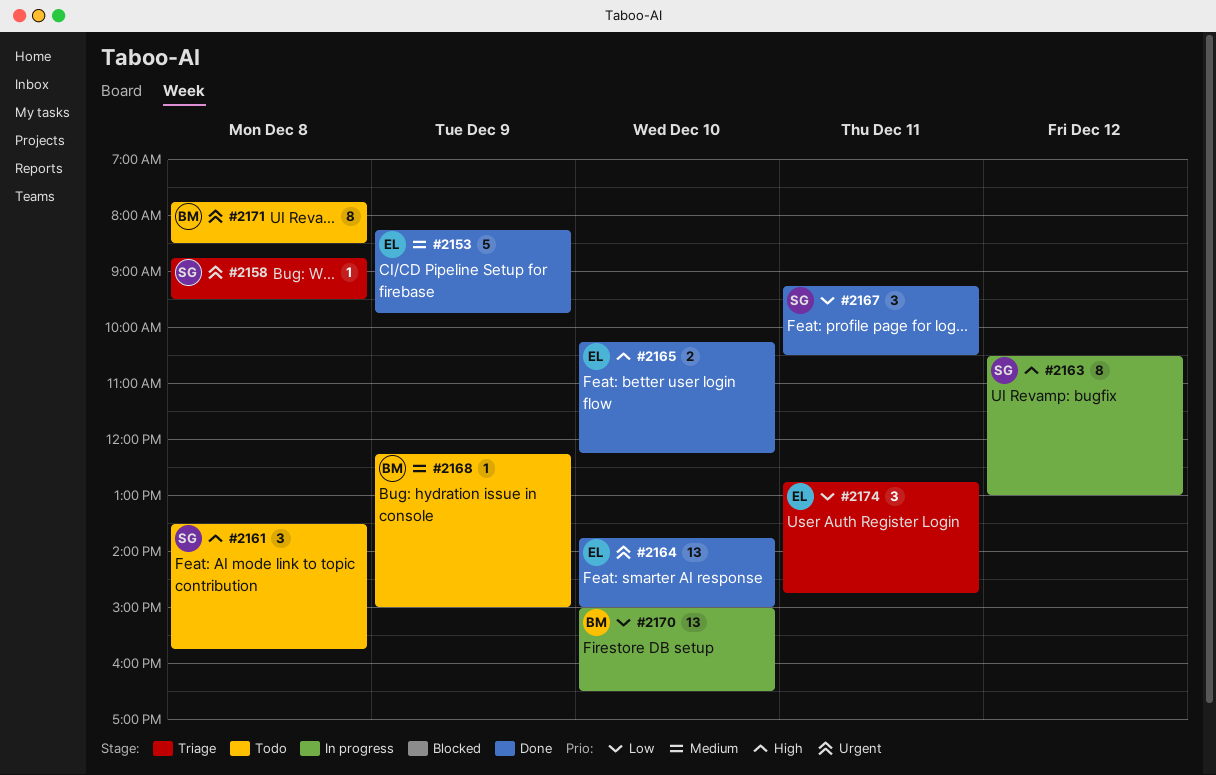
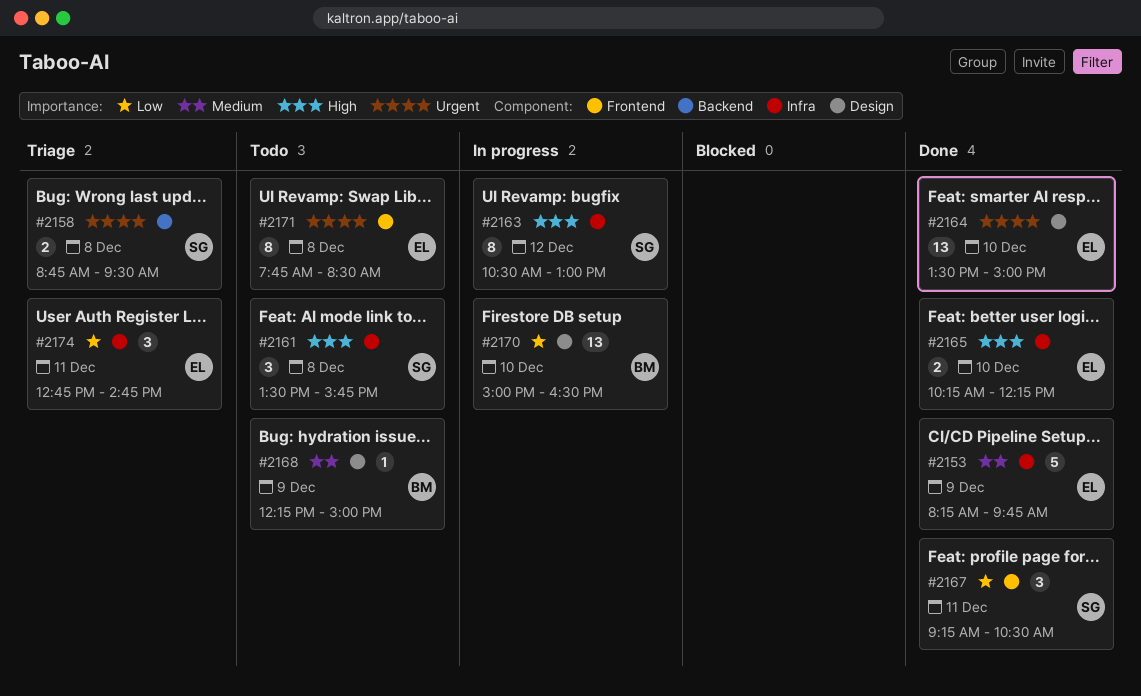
#2158, estimate: 1 -> 2
#2164, begins: 13:45 -> 13:30
#2171, owner: BM -> EL

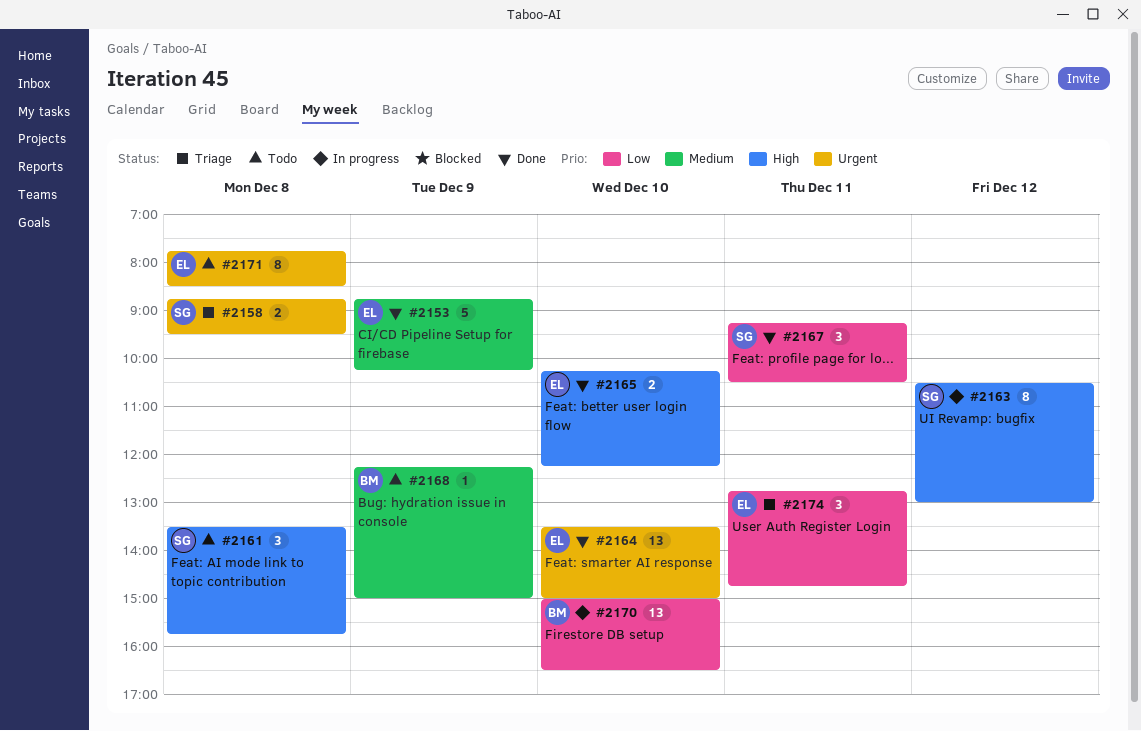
#2153, begins: 08:15 -> 08:45
#2153, ends: 09:45 -> 10:15

